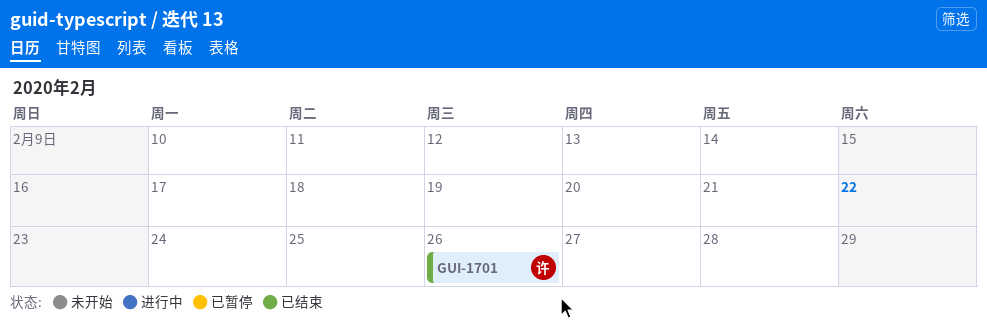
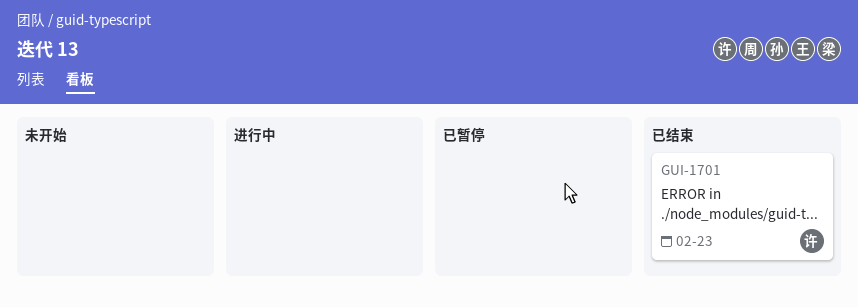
GUI-1701, due: Feb 26 -> Feb 23

